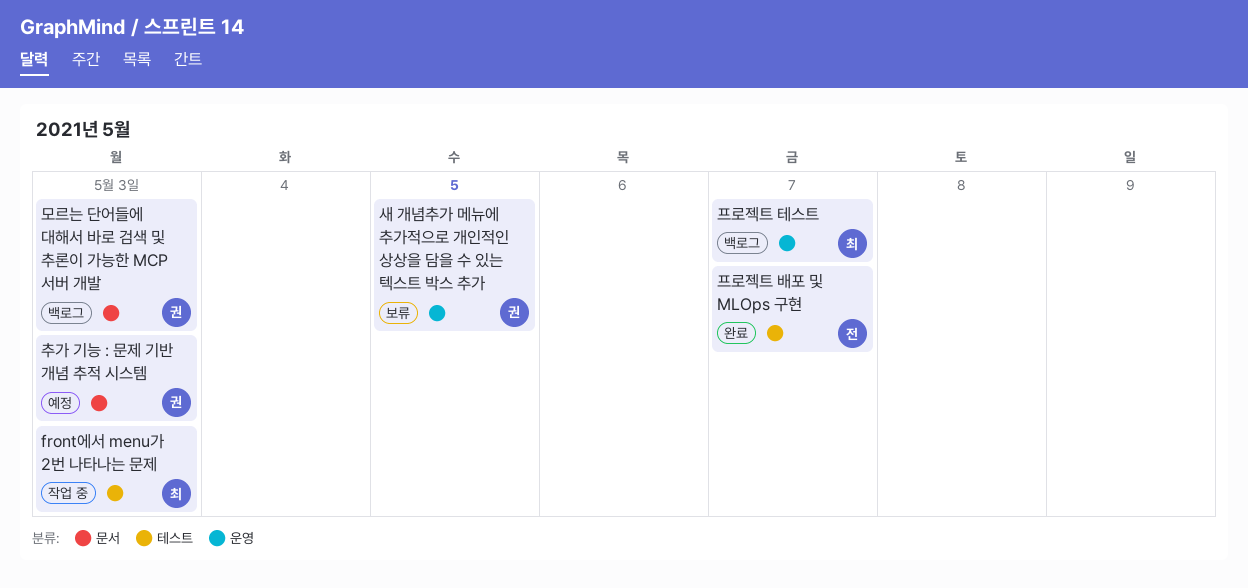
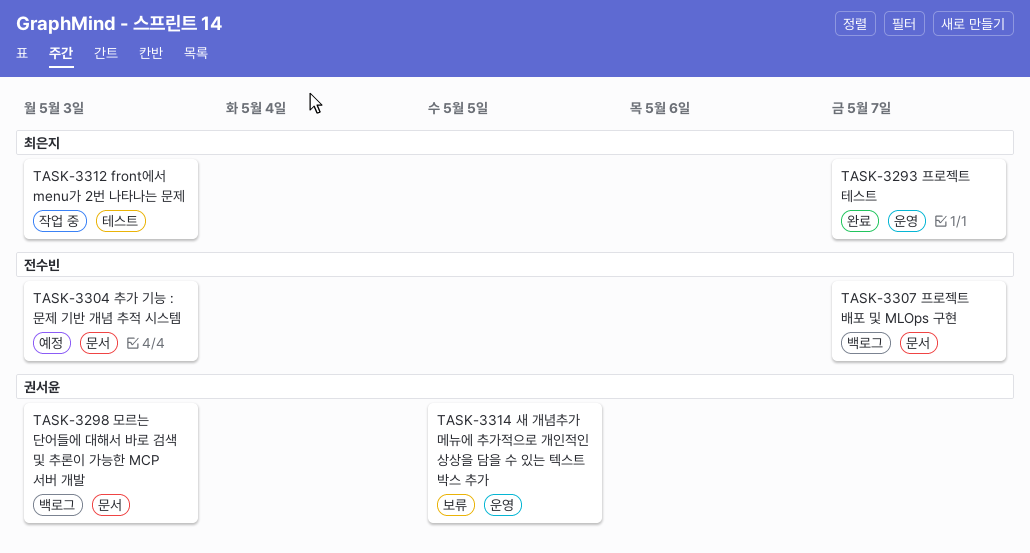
추가 기능 : 문제 기반 개념 추적 시스템, owner: 권서윤 -> 전수빈
프로젝트 배포 및 MLOps 구현, status: 완료 -> 백로그
프로젝트 배포 및 MLOps 구현, label: 테스트 -> 문서
프로젝트 테스트, status: 백로그 -> 완료

